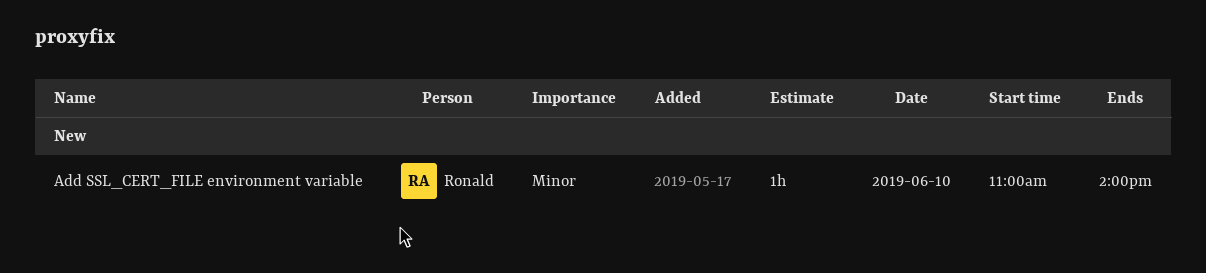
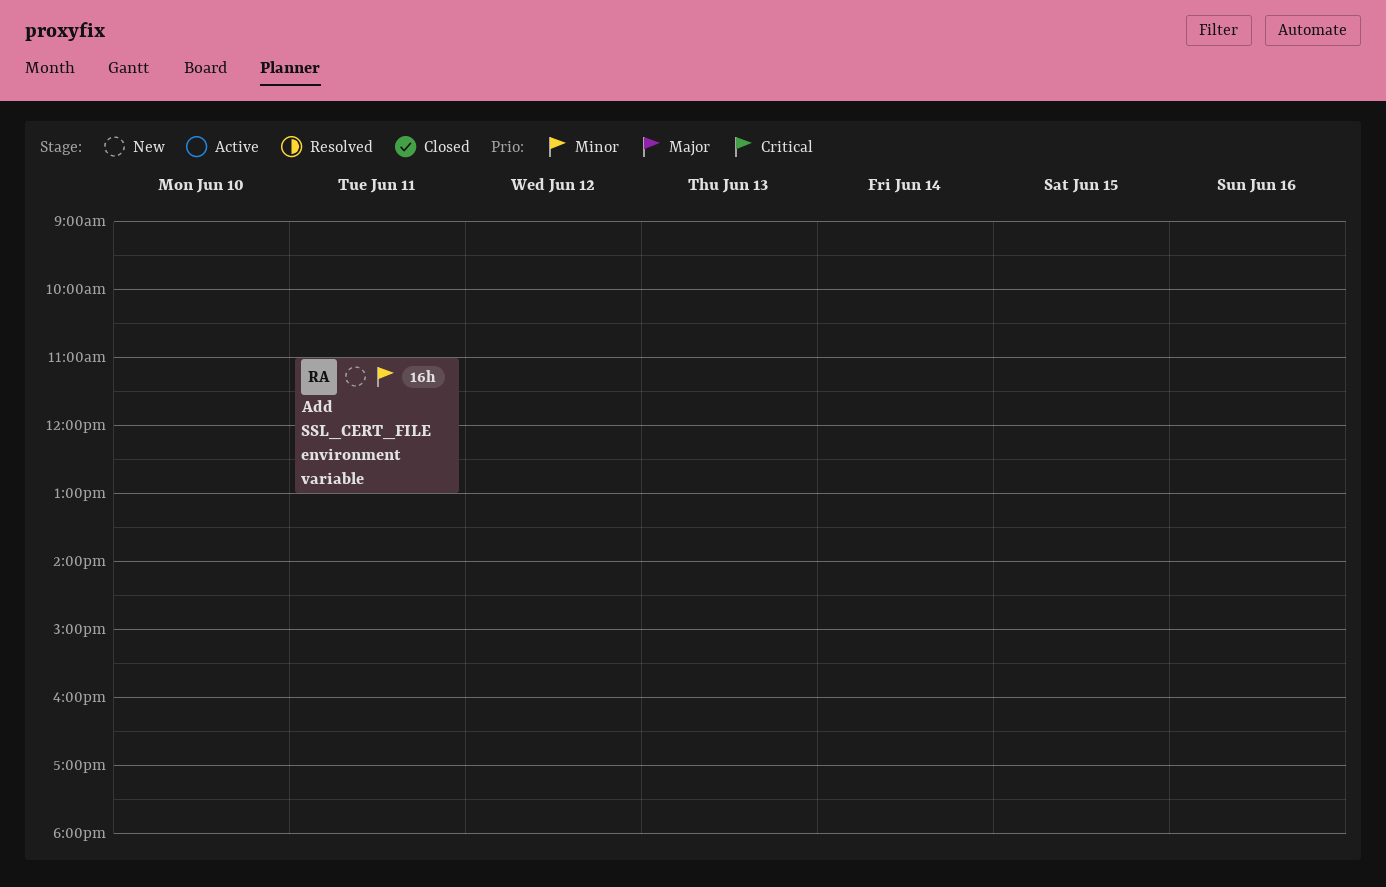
Add SSL_CERT_FILE environment variable, estimate: 1h -> 16h
Add SSL_CERT_FILE environment variable, day: Jun 10 -> Jun 11
Add SSL_CERT_FILE environment variable, ends: 14:00 -> 13:00

